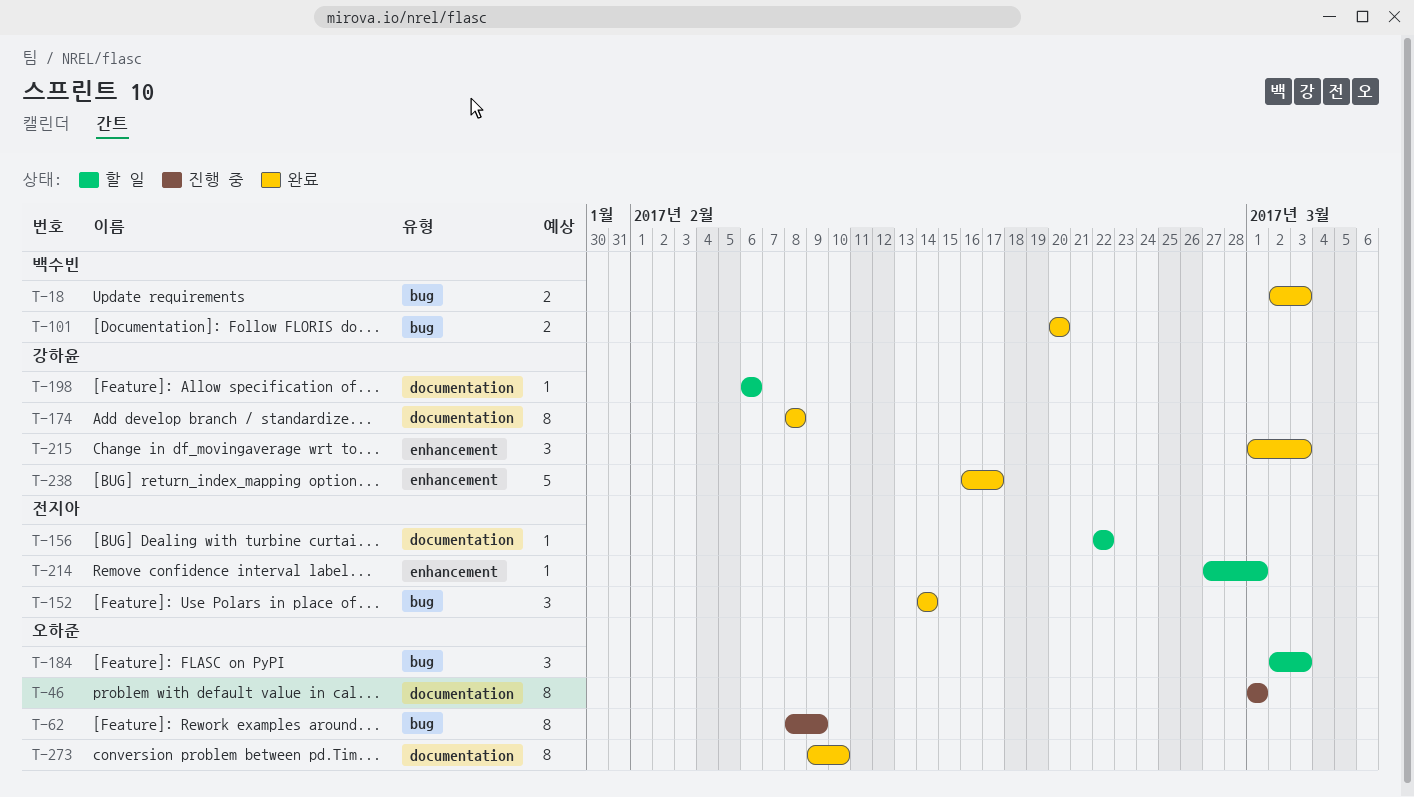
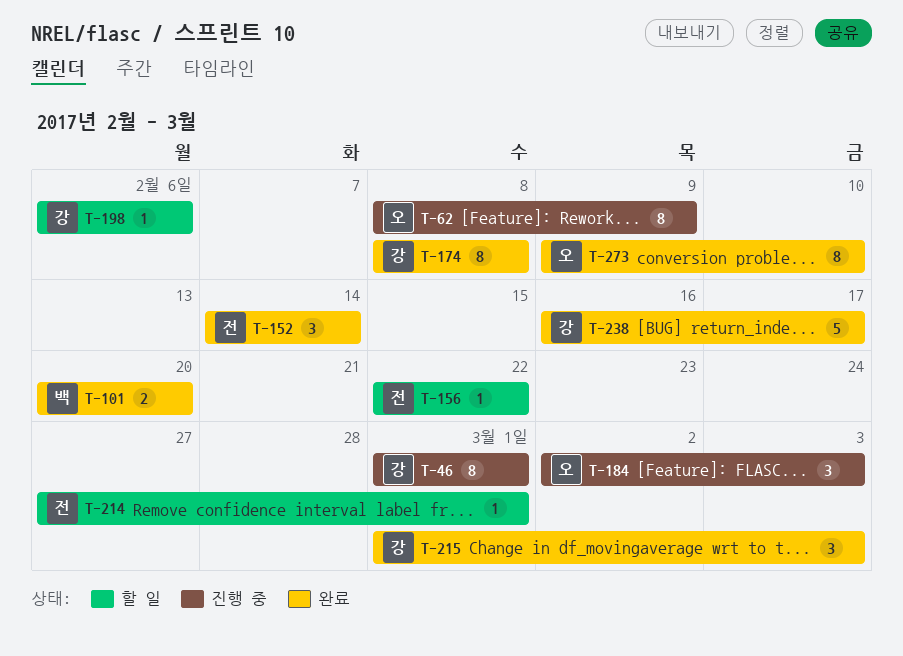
T-18: present -> none
T-46, owner: 오하준 -> 강하윤
T-184, status: 할 일 -> 진행 중

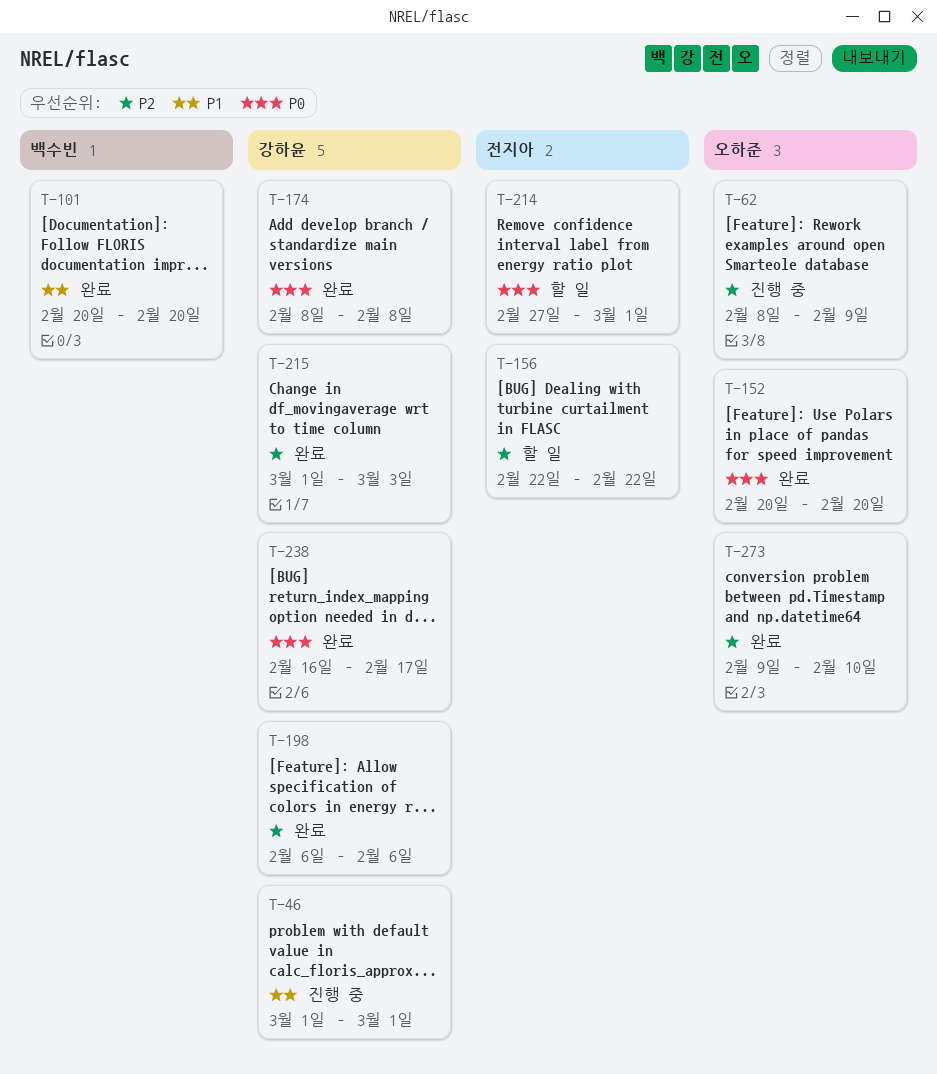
T-152, owner: 전지아 -> 오하준
T-152, start: Feb 14 -> Feb 20
T-152, due: Feb 14 -> Feb 20
T-184: present -> none
T-198, status: 할 일 -> 완료

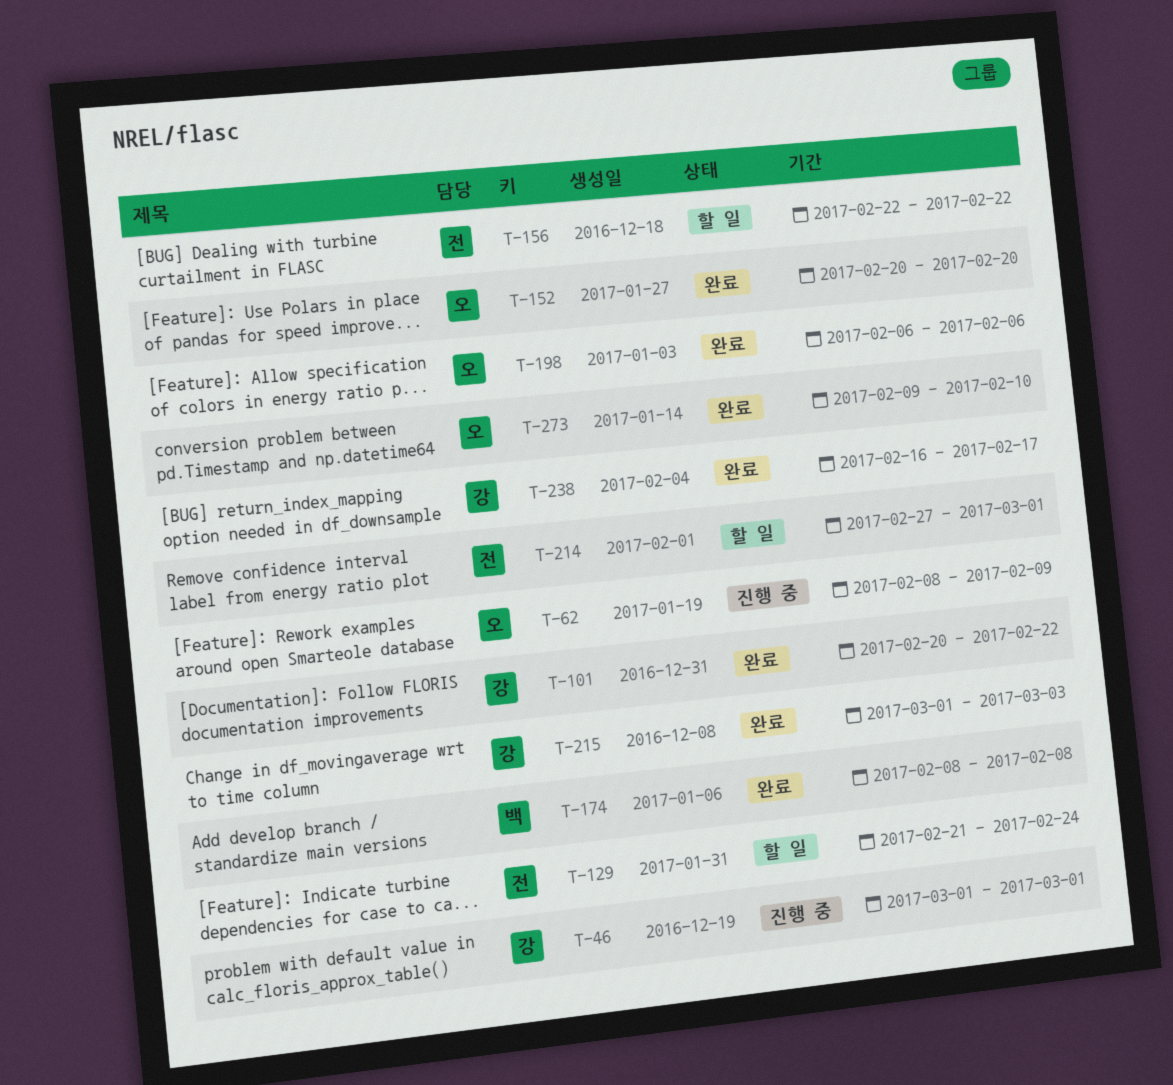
T-101, owner: 백수빈 -> 강하윤
T-101, due: Feb 20 -> Feb 22
T-129: none -> present
T-174, owner: 강하윤 -> 백수빈
T-198, owner: 강하윤 -> 오하준

